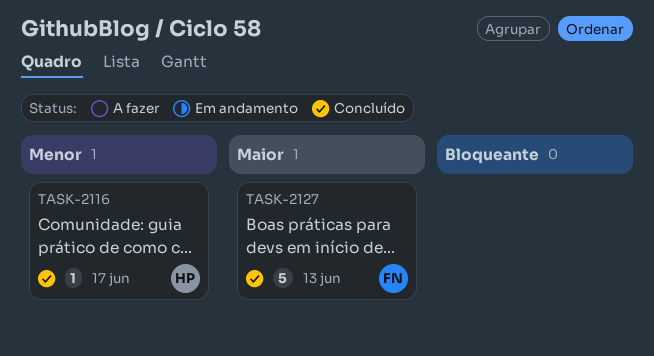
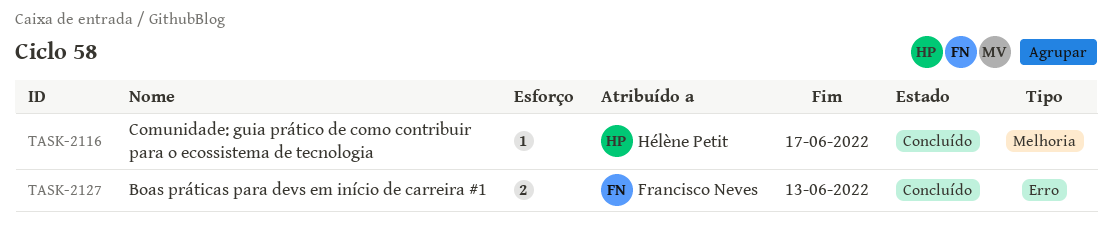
TASK-2127, estimate: 5 -> 2

